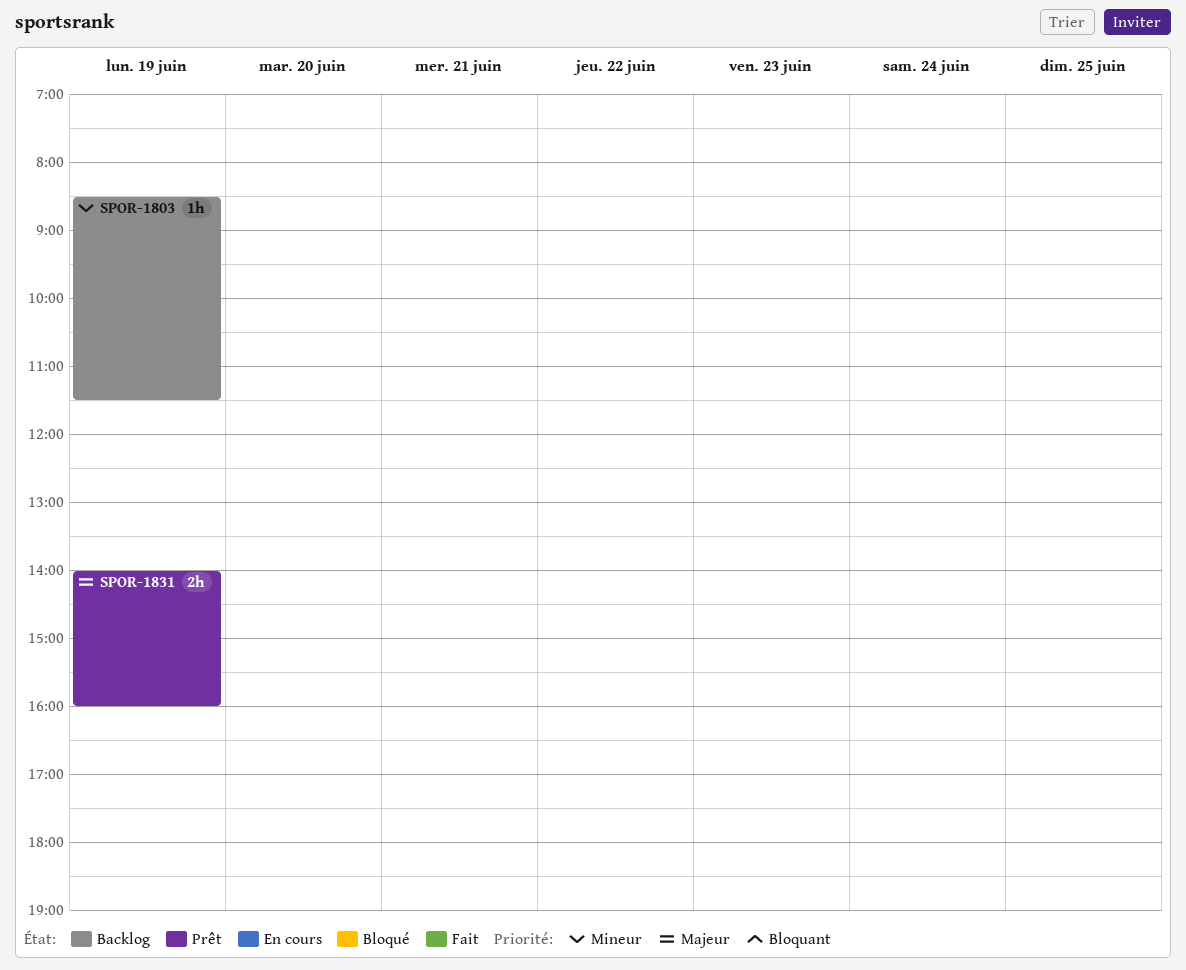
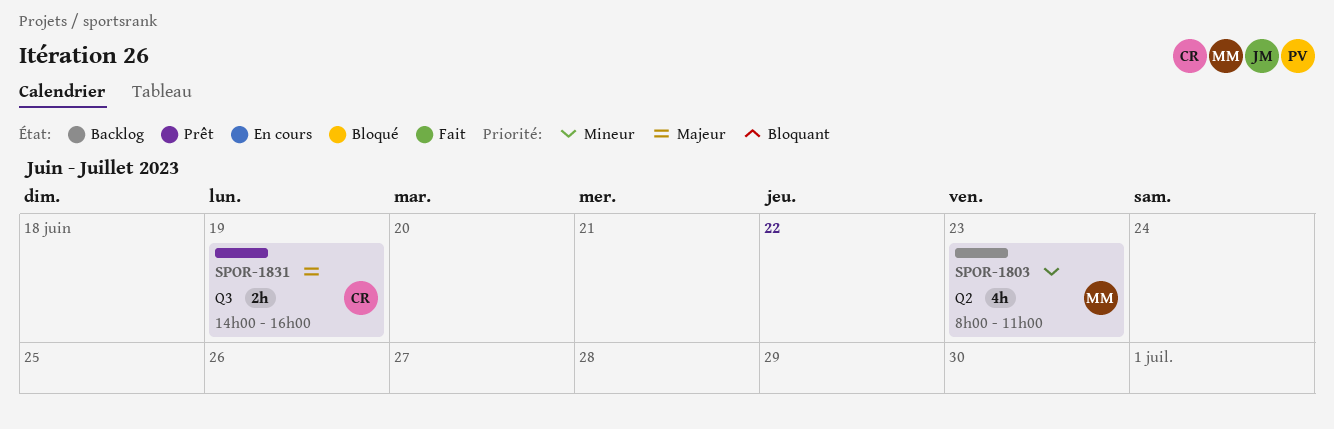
SPOR-1803, estimate: 1h -> 4h
SPOR-1803, day: Jun 19 -> Jun 23
SPOR-1803, begins: 08:30 -> 08:00
SPOR-1803, ends: 11:30 -> 11:00

